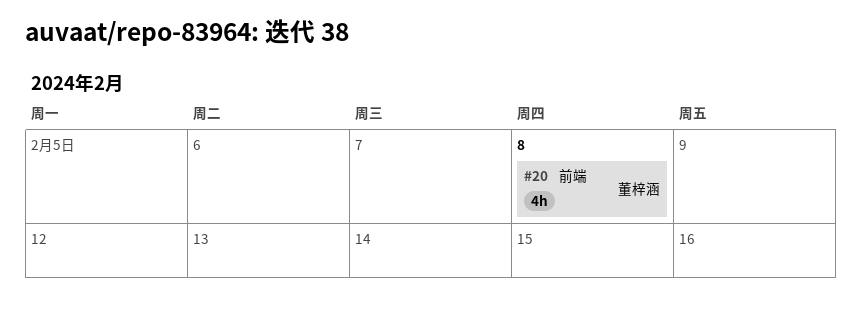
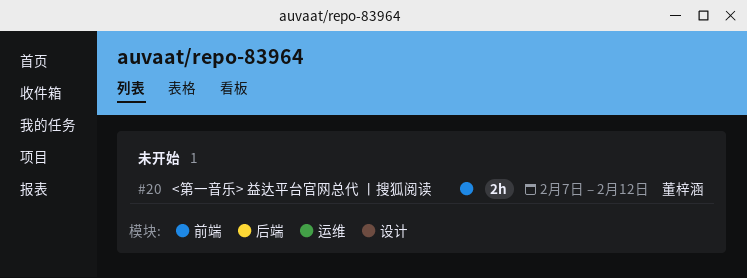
#20, estimate: 4h -> 2h
#20, due: Feb 8 -> Feb 12

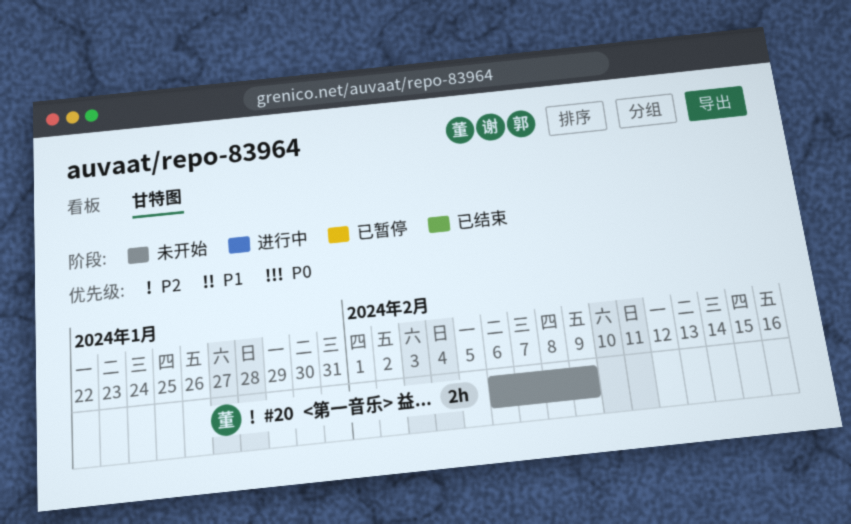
#20, start: Feb 7 -> Feb 6
#20, due: Feb 12 -> Feb 9

